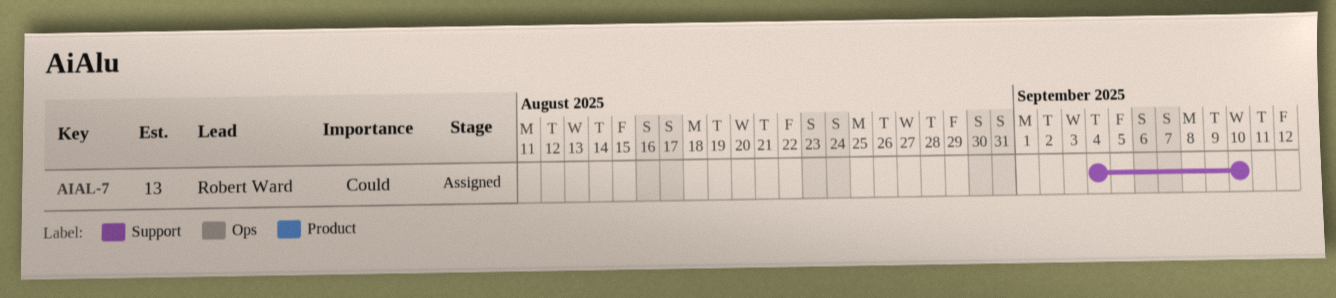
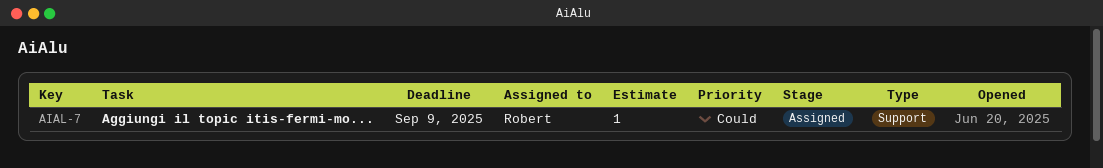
AIAL-7, estimate: 13 -> 1
AIAL-7, due: Sep 10 -> Sep 9

